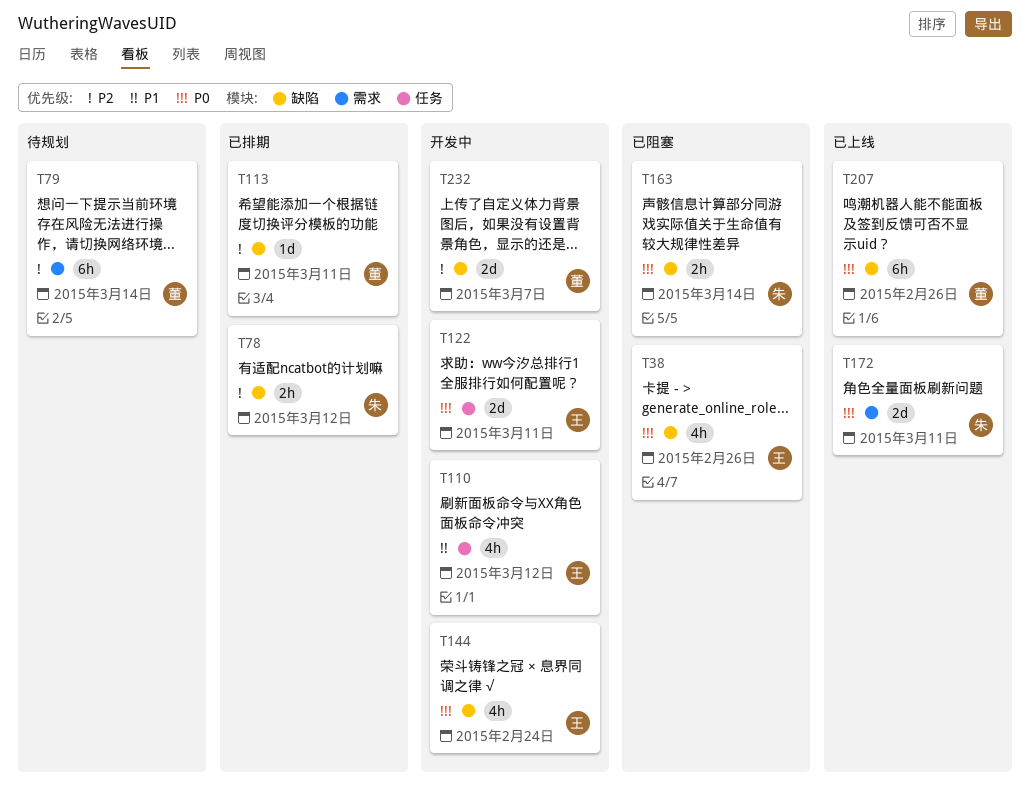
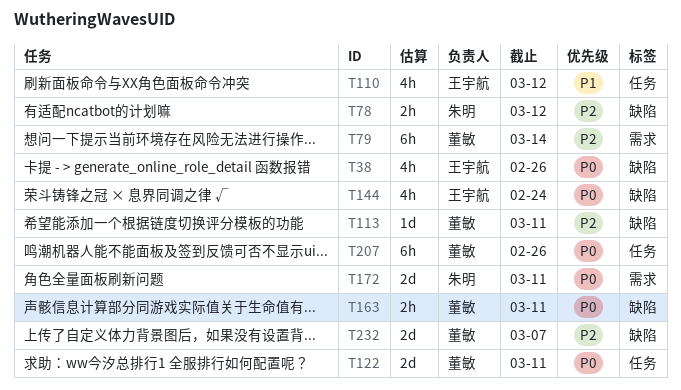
T122, owner: 王宇航 -> 董敏
T163, owner: 朱明 -> 董敏
T163, due: Mar 14 -> Mar 11
T207, label: 缺陷 -> 任务

